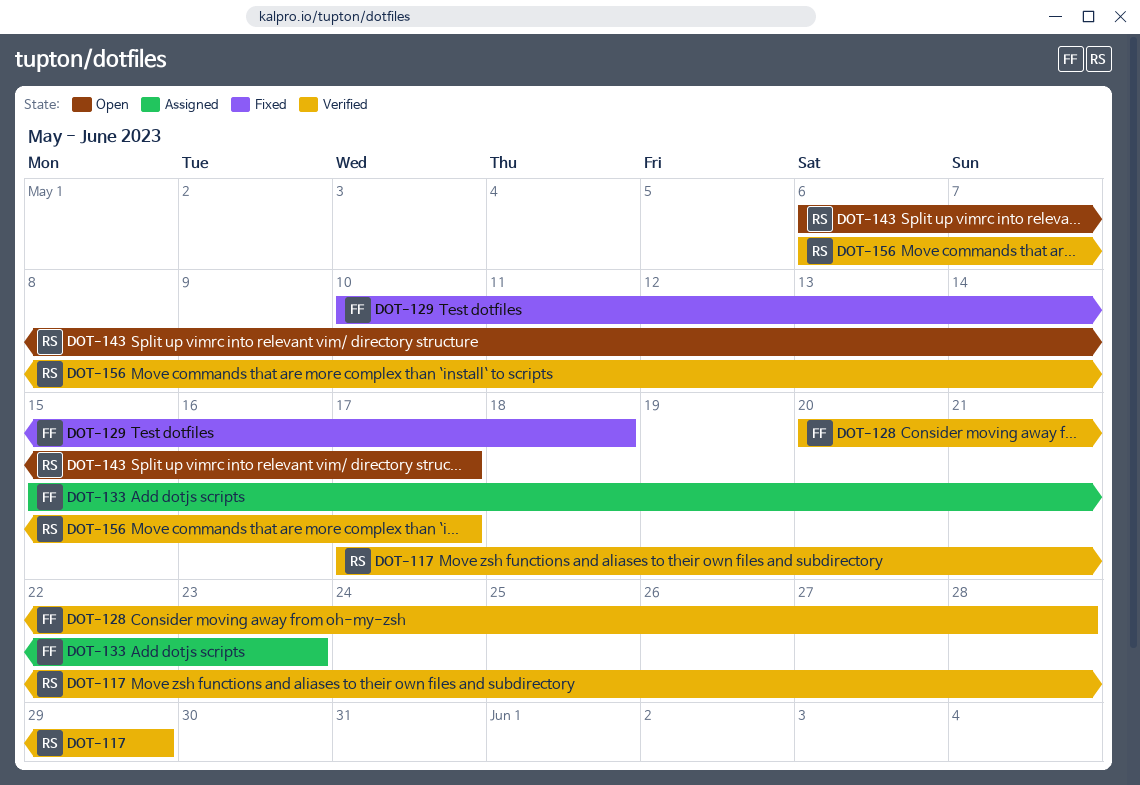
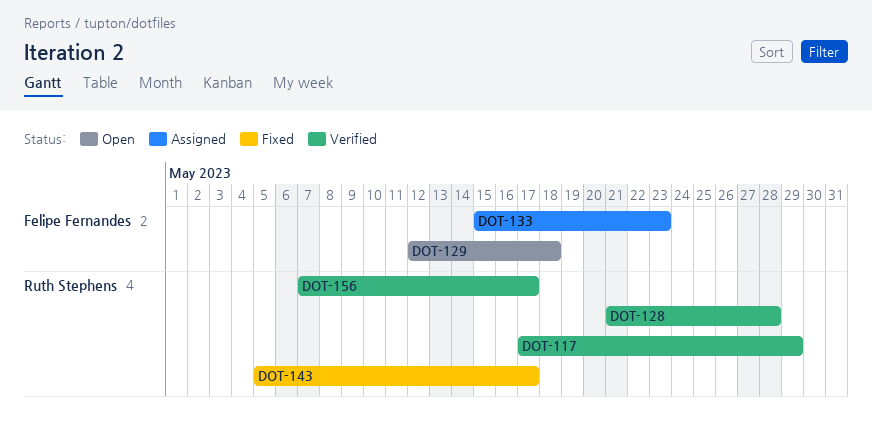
DOT-128, owner: Felipe Fernandes -> Ruth Stephens
DOT-128, start: May 20 -> May 21
DOT-129, status: Fixed -> Open
DOT-129, start: May 10 -> May 12
DOT-143, status: Open -> Fixed
DOT-143, start: May 6 -> May 5
DOT-156, start: May 6 -> May 7

